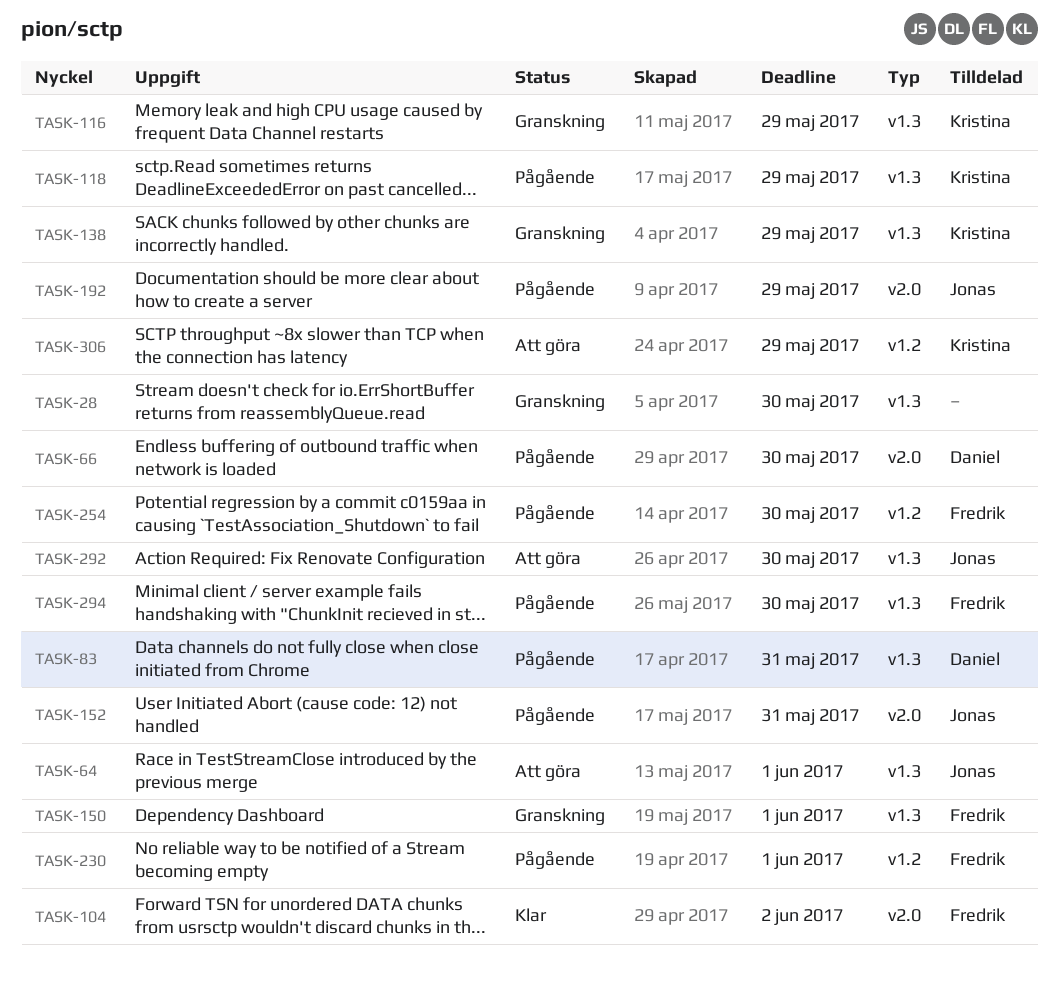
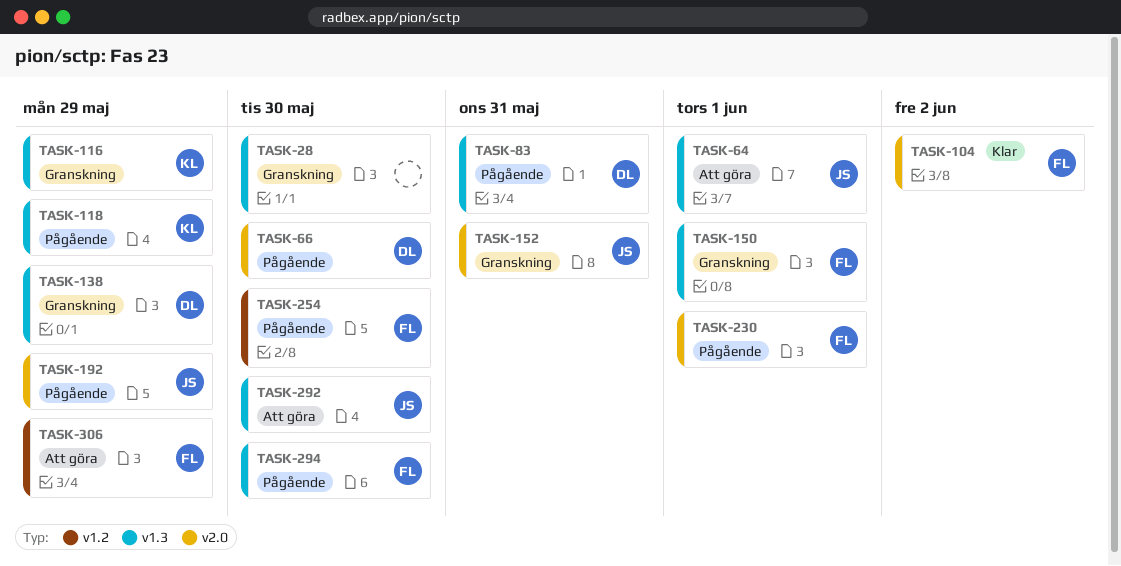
TASK-138, owner: Kristina -> Daniel
TASK-152, status: Pågående -> Granskning
TASK-230, label: v1.2 -> v2.0
TASK-306, owner: Kristina -> Fredrik

